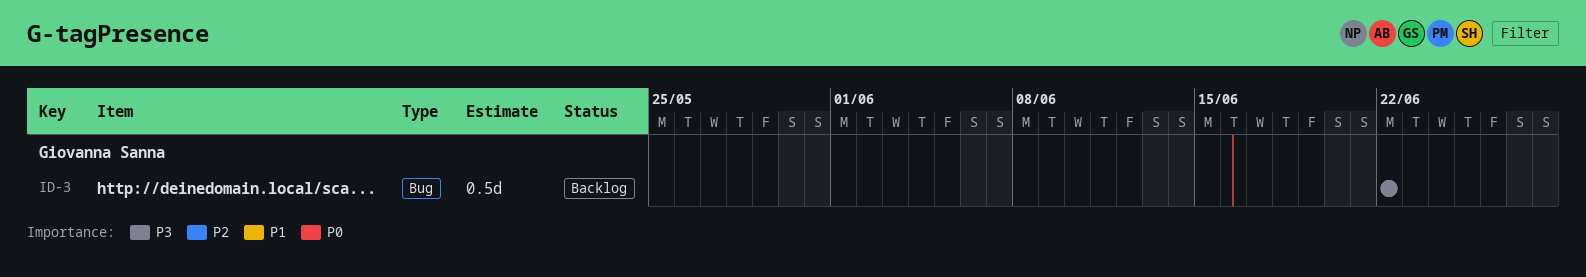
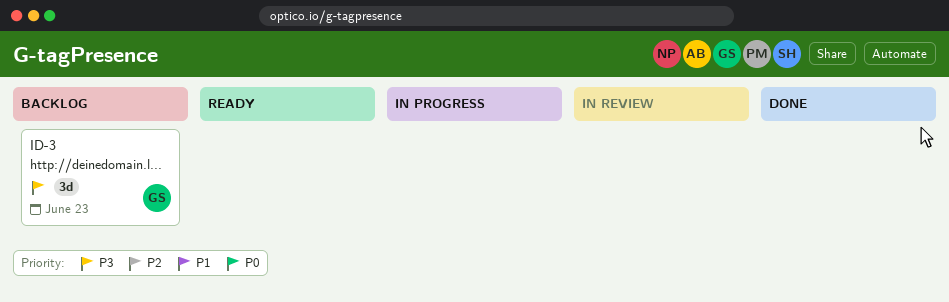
ID-3, estimate: 0.5d -> 3d
ID-3, due: Jun 22 -> Jun 23

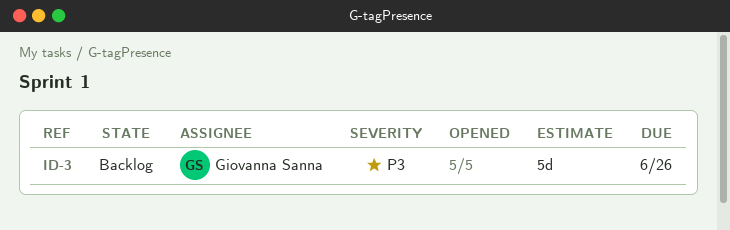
ID-3, estimate: 3d -> 5d
ID-3, due: Jun 23 -> Jun 26

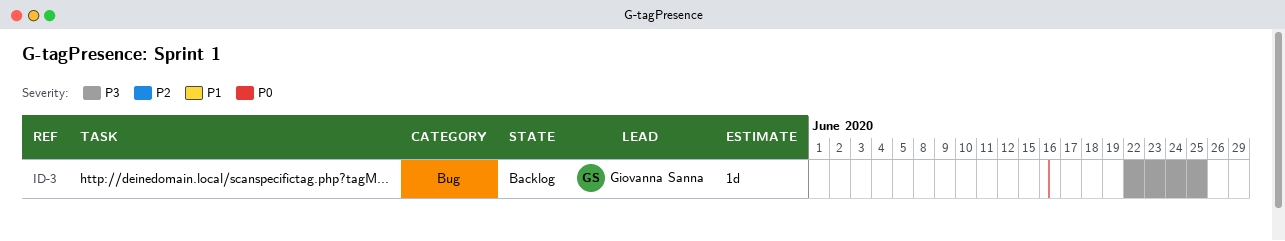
ID-3, estimate: 5d -> 1d
ID-3, due: Jun 26 -> Jun 25

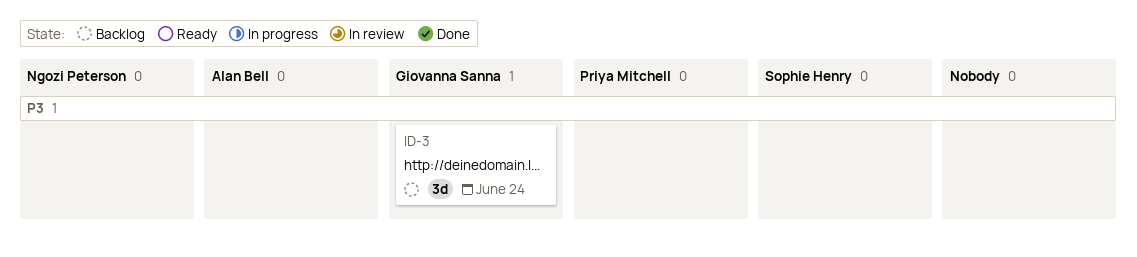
ID-3, estimate: 1d -> 3d
ID-3, due: Jun 25 -> Jun 24

